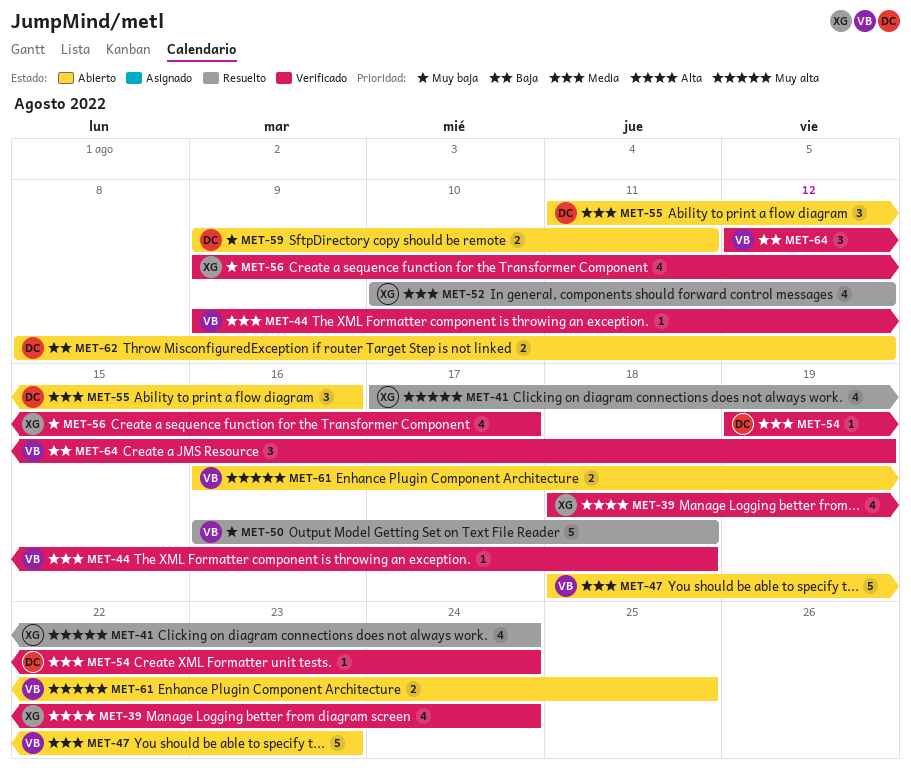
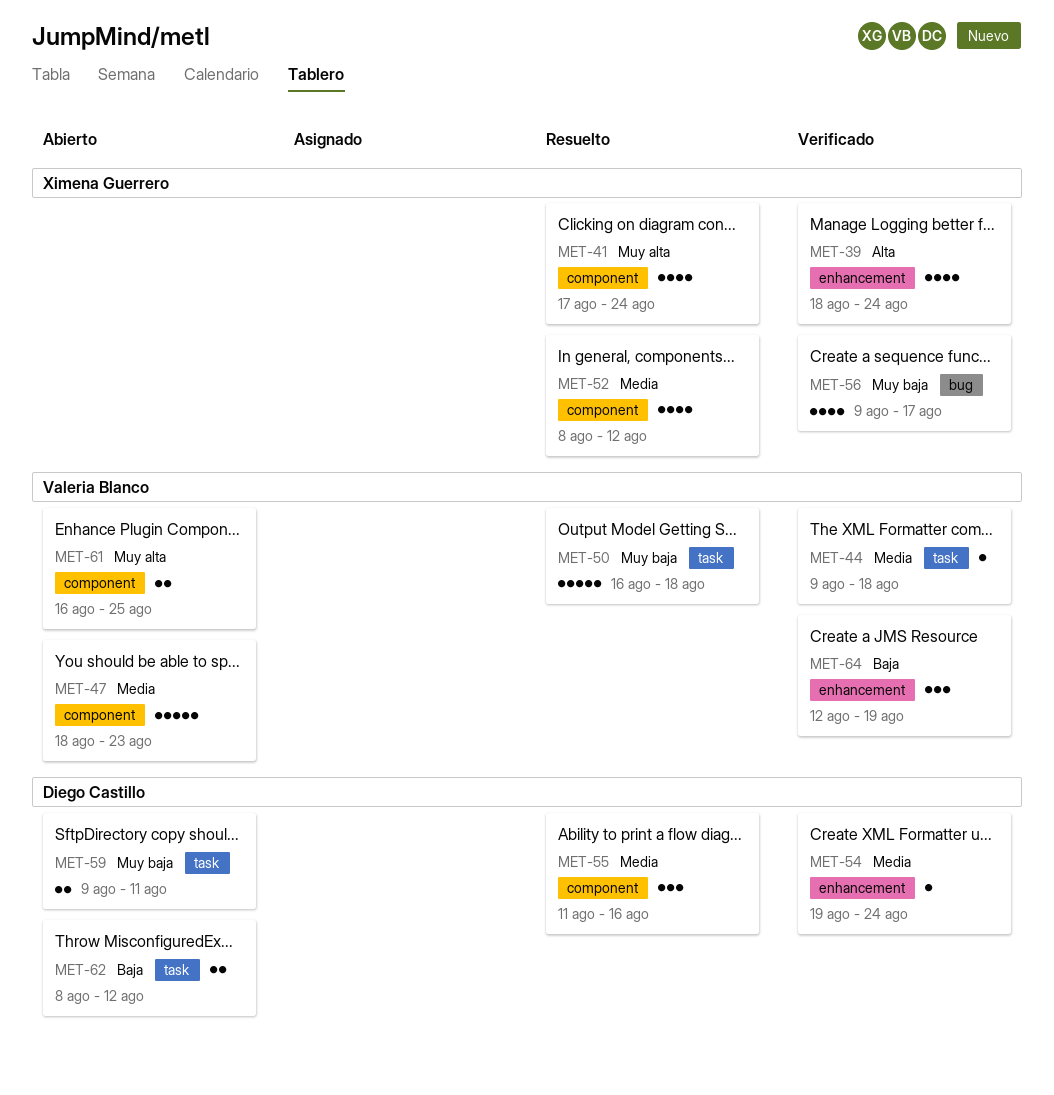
MET-52, start: Aug 10 -> Aug 8
MET-55, status: Abierto -> Resuelto

